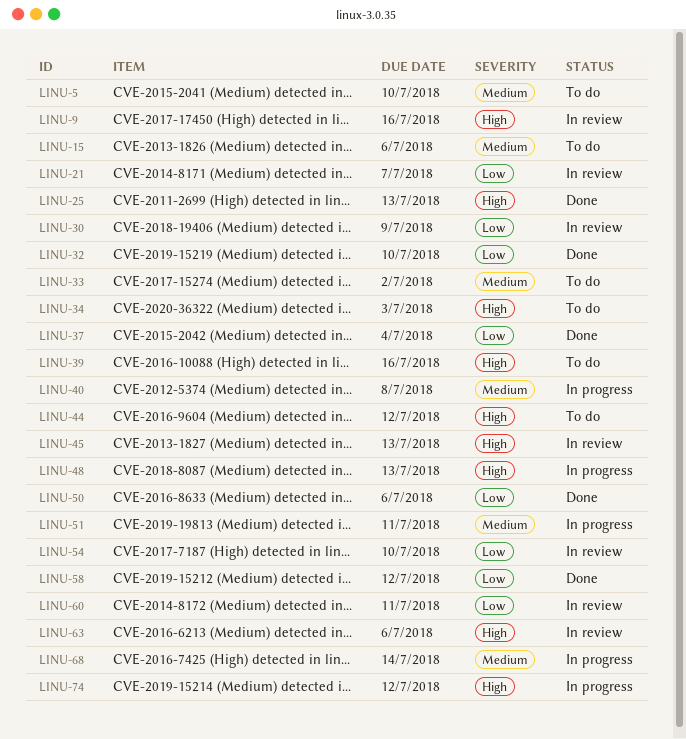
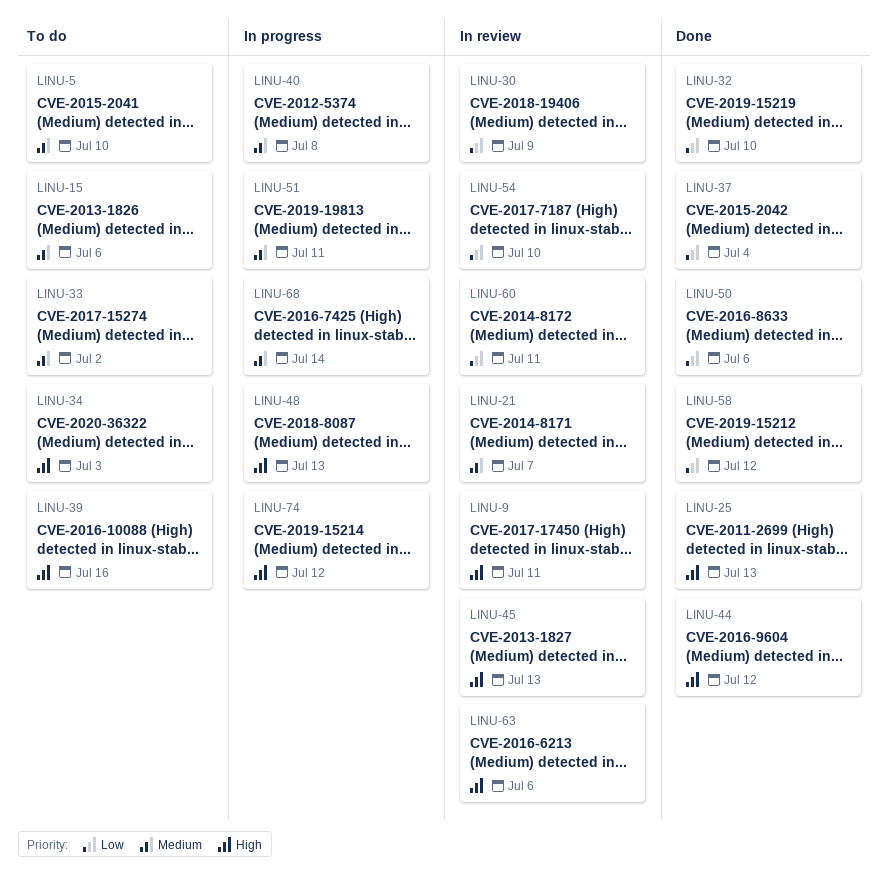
LINU-9, due: Jul 16 -> Jul 11
LINU-21, priority: Low -> Medium
LINU-44, status: To do -> Done

